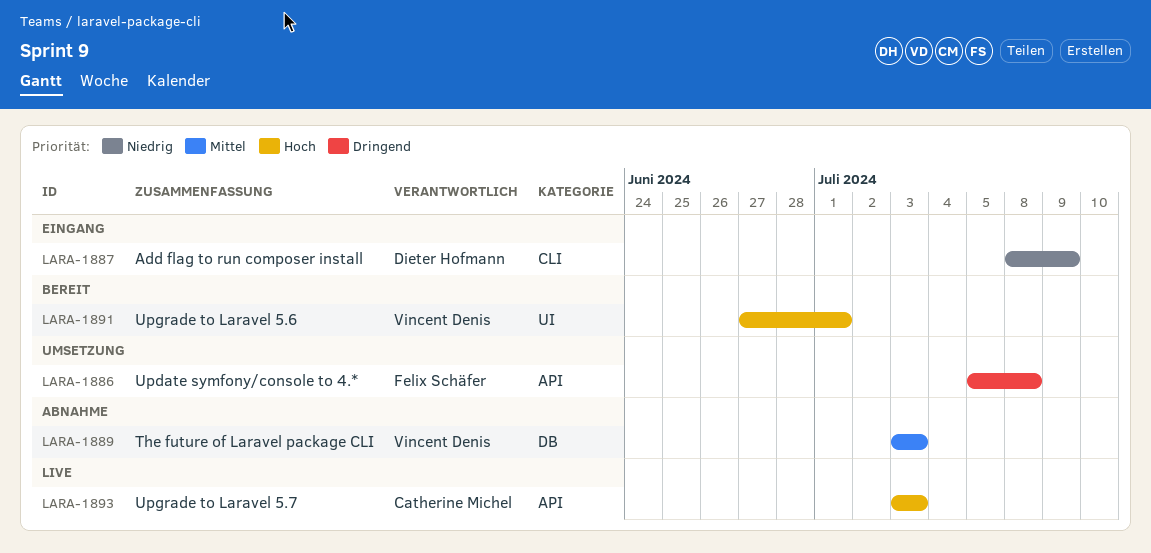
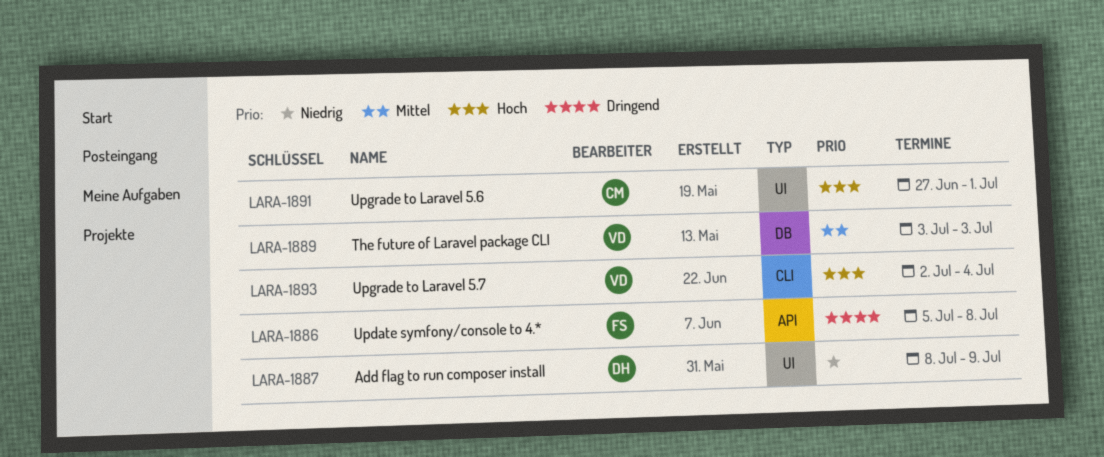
LARA-1887, label: CLI -> UI
LARA-1891, owner: Vincent Denis -> Catherine Michel
LARA-1893, owner: Catherine Michel -> Vincent Denis
LARA-1893, label: API -> CLI
LARA-1893, start: Jul 3 -> Jul 2
LARA-1893, due: Jul 3 -> Jul 4

